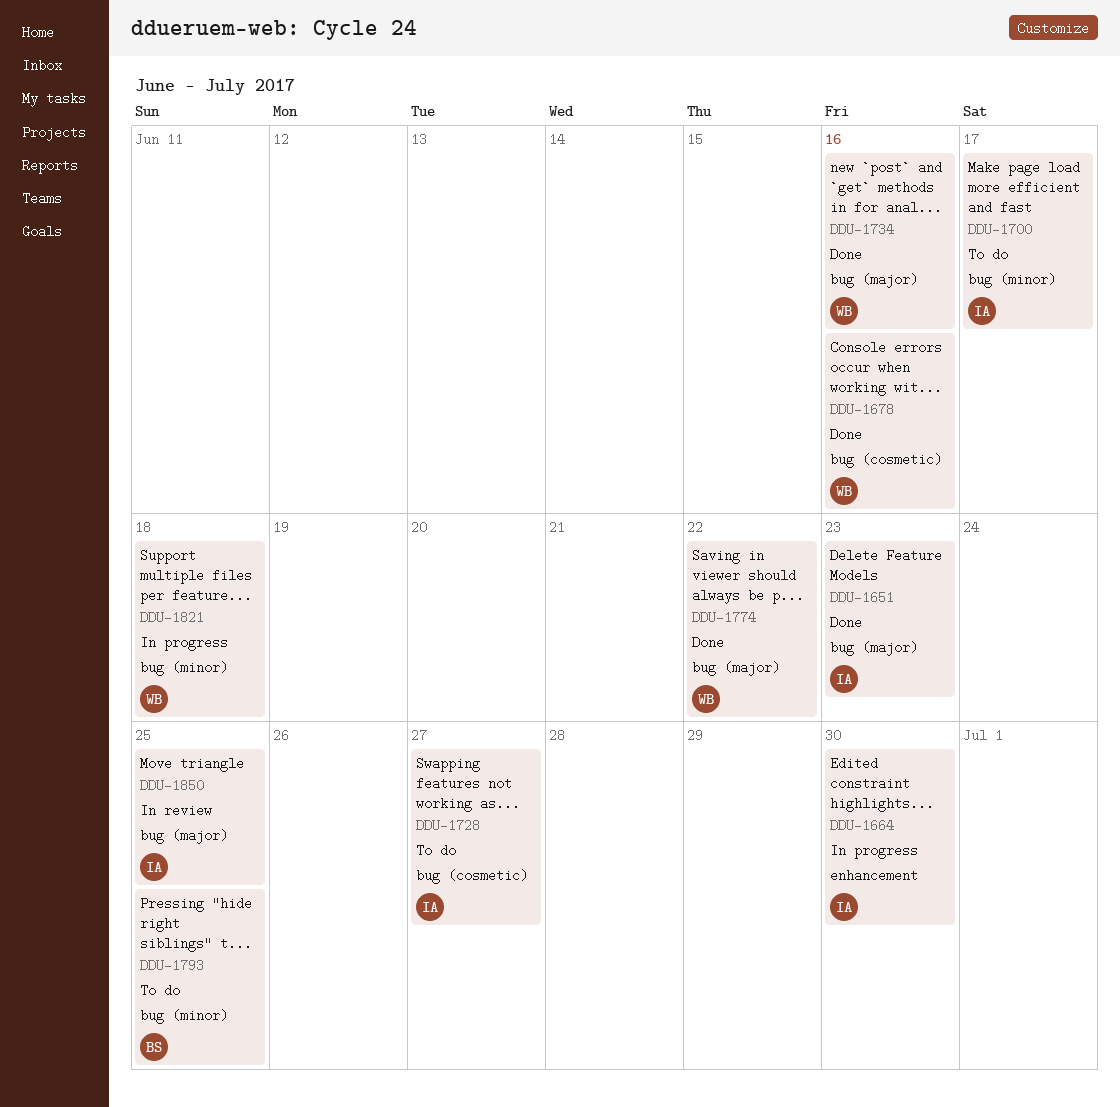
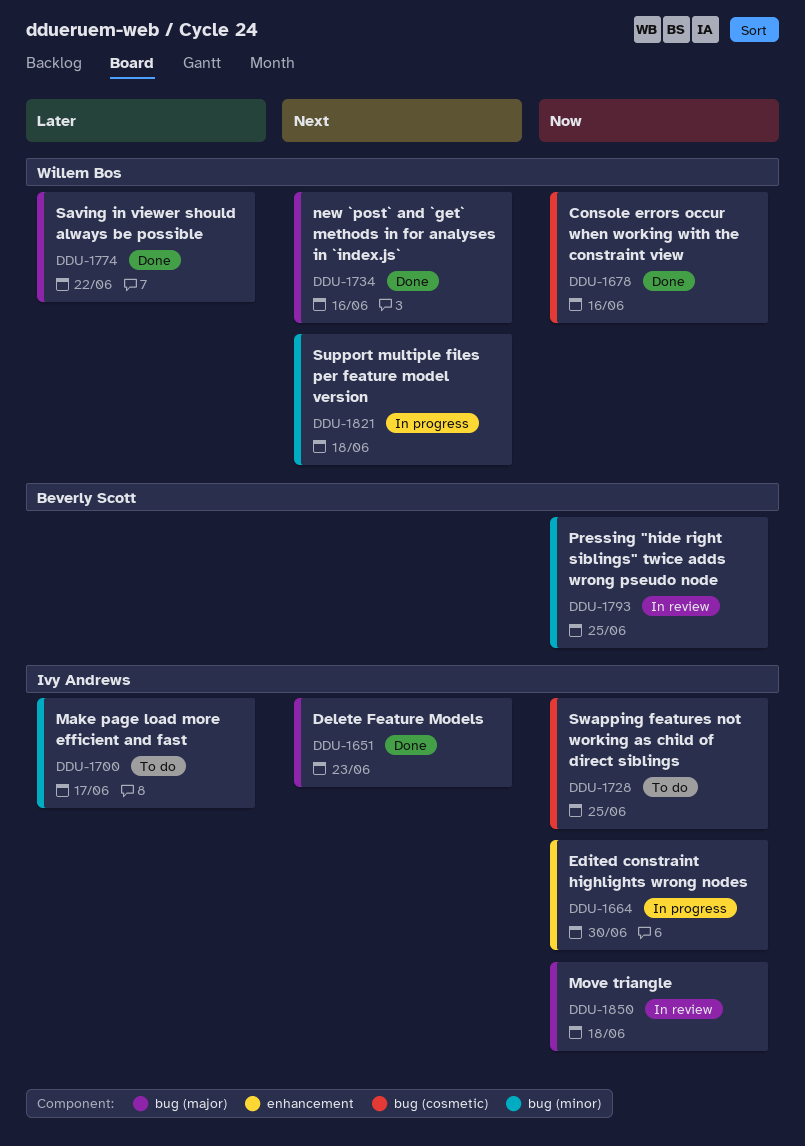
DDU-1728, due: Jun 27 -> Jun 25
DDU-1793, status: To do -> In review
DDU-1850, due: Jun 25 -> Jun 18

